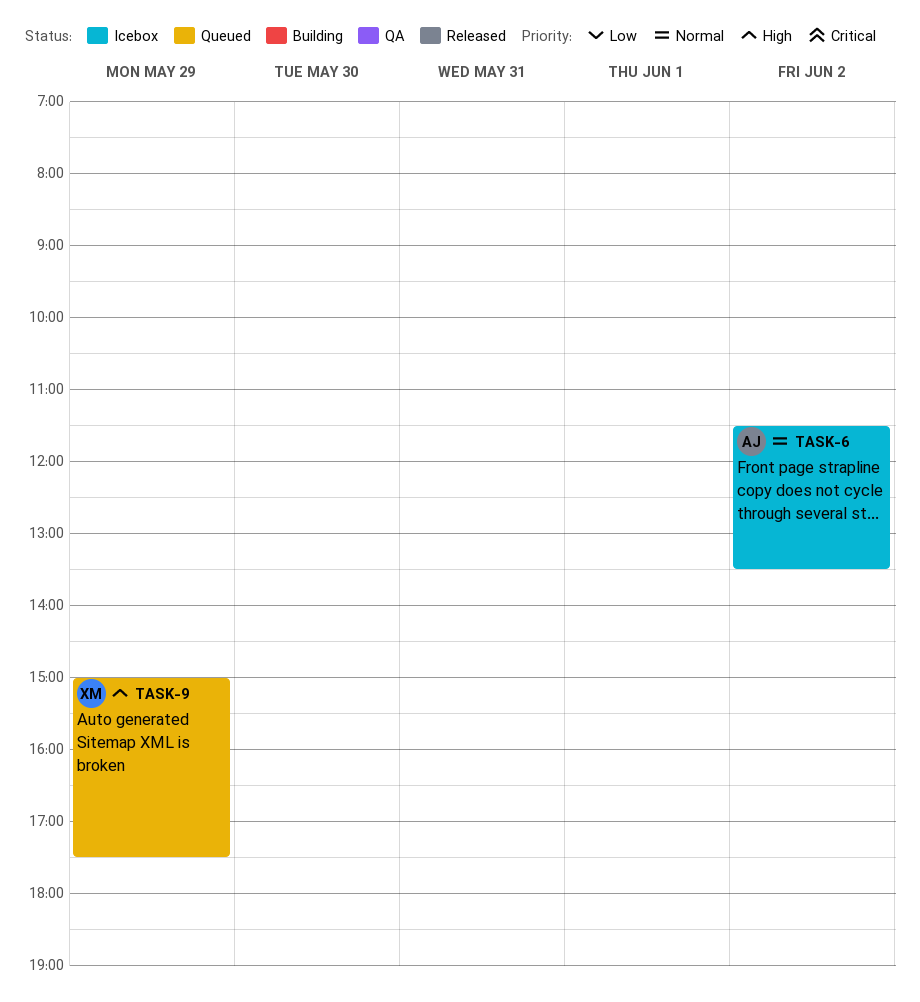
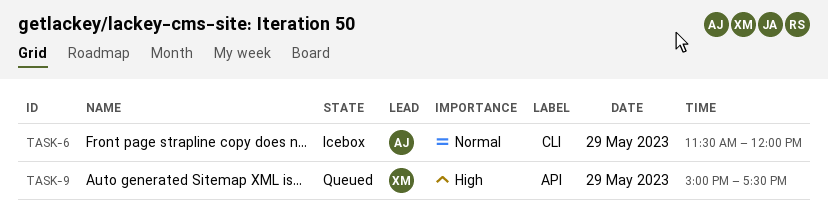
TASK-6, day: Jun 2 -> May 29
TASK-6, ends: 13:30 -> 12:00

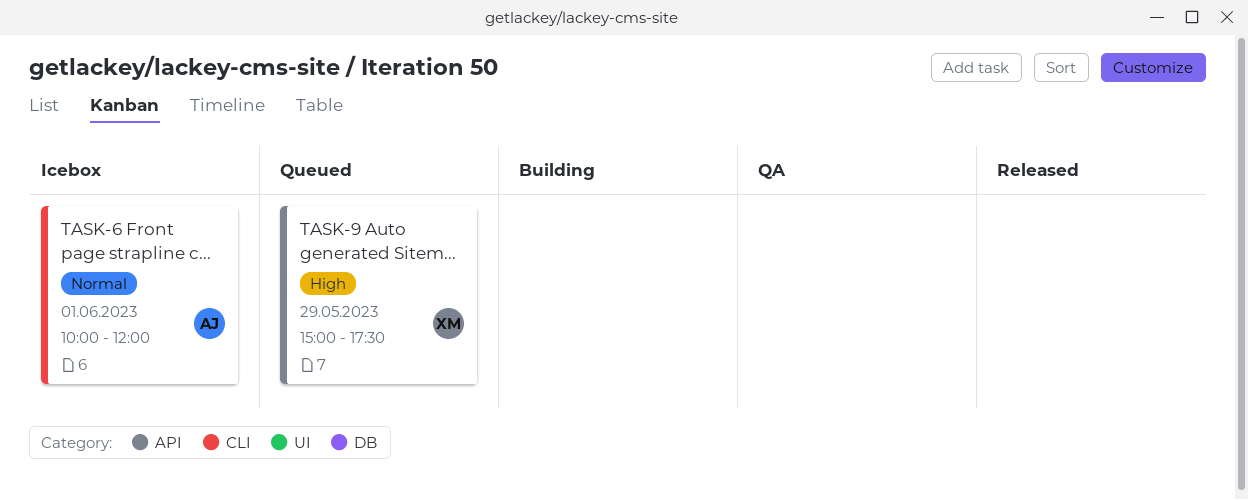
TASK-6, day: May 29 -> Jun 1
TASK-6, begins: 11:30 -> 10:00

